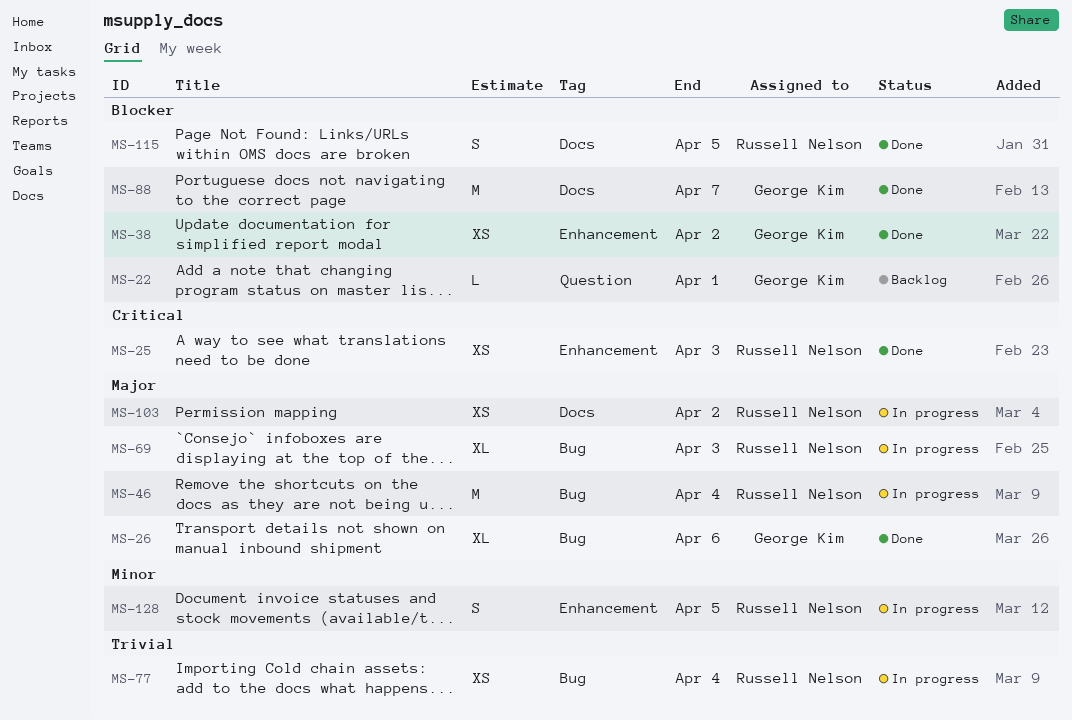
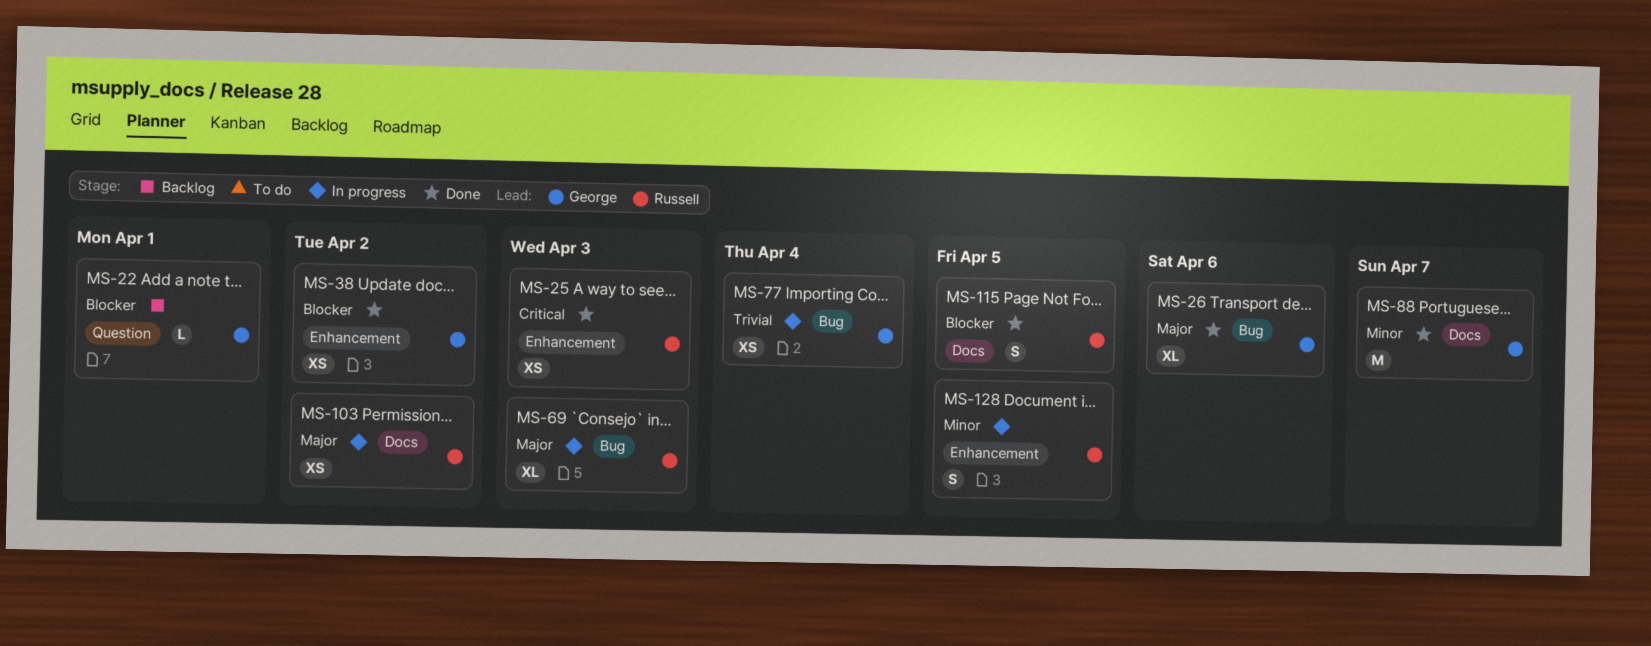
MS-46: present -> none
MS-77, owner: Russell Nelson -> George Kim
MS-88, priority: Blocker -> Minor

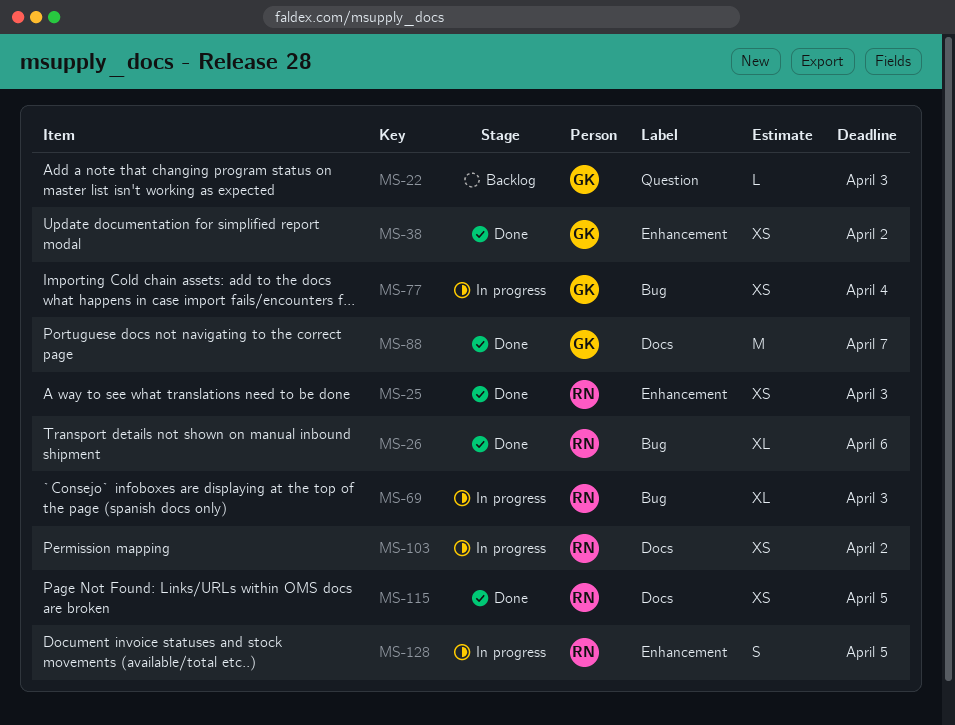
MS-22, due: Apr 1 -> Apr 3
MS-26, owner: George -> Russell
MS-115, estimate: S -> XS

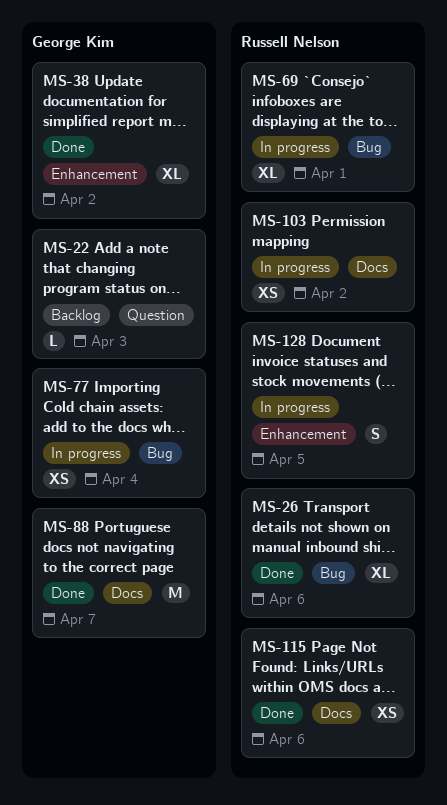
MS-25: present -> none
MS-38, estimate: XS -> XL
MS-69, due: Apr 3 -> Apr 1
MS-115, due: Apr 5 -> Apr 6

